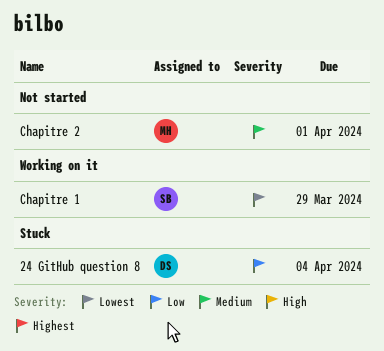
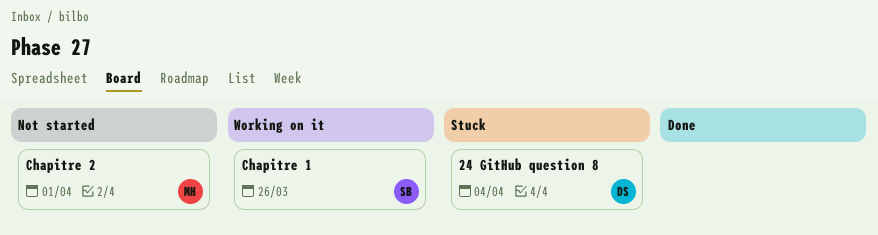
Chapitre 1, due: Mar 29 -> Mar 26

